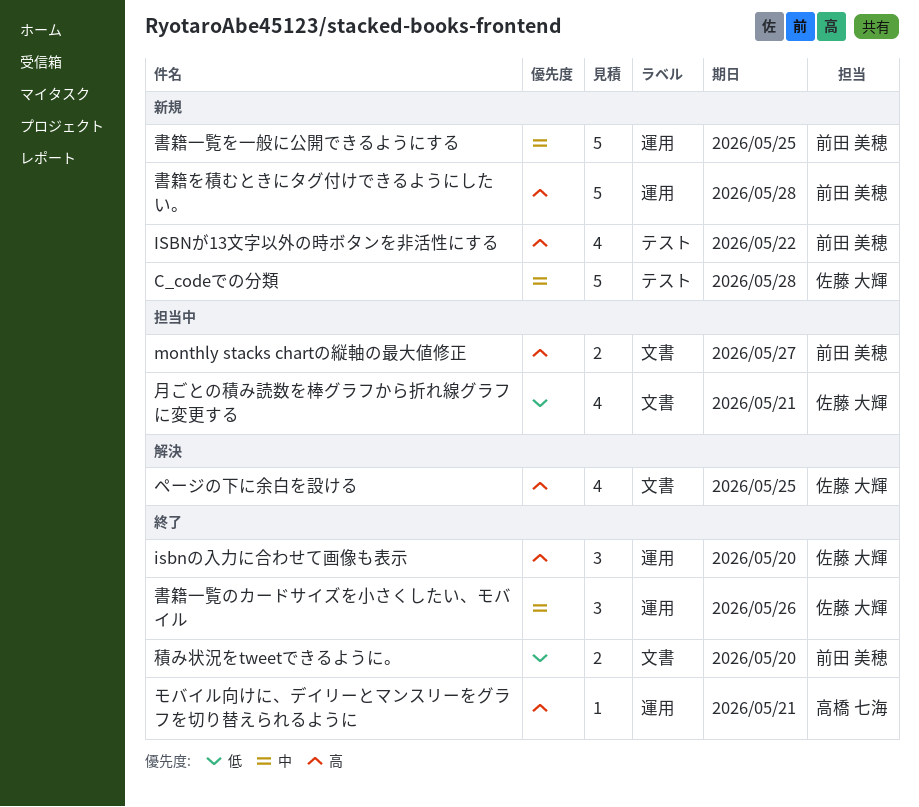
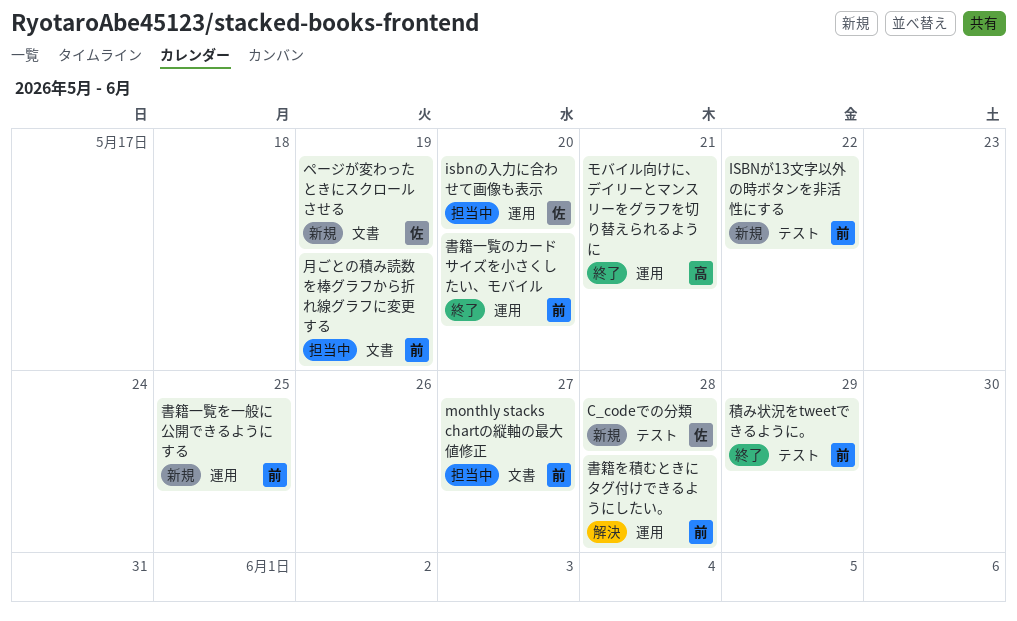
isbnの入力に合わせて画像も表示, status: 終了 -> 担当中
ページが変わったときにスクロールさせる: none -> present
ページの下に余白を設ける: present -> none
書籍を積むときにタグ付けできるようにしたい。, status: 新規 -> 解決
書籍一覧のカードサイズを小さくしたい、モバイル, owner: 佐藤 大輝 -> 前田 美穂
書籍一覧のカードサイズを小さくしたい、モバイル, due: May 26 -> May 20
月ごとの積み読数を棒グラフから折れ線グラフに変更する, owner: 佐藤 大輝 -> 前田 美穂
月ごとの積み読数を棒グラフから折れ線グラフに変更する, due: May 21 -> May 19
積み状況をtweetできるように。, label: 文書 -> テスト
積み状況をtweetできるように。, due: May 20 -> May 29

